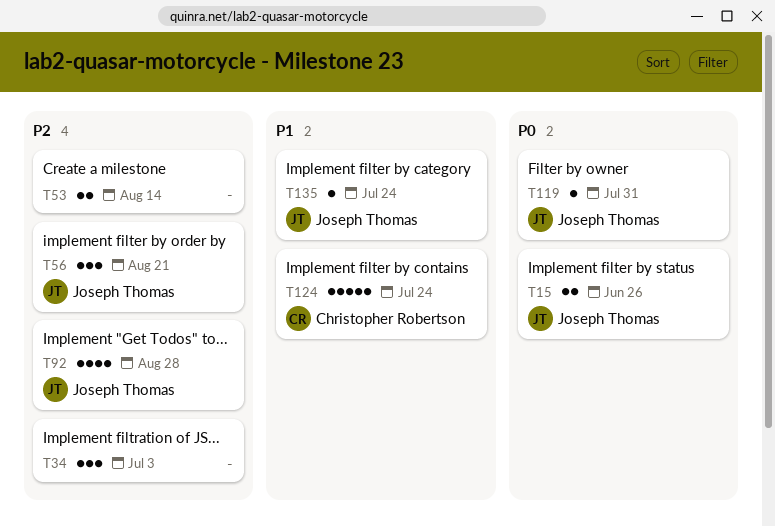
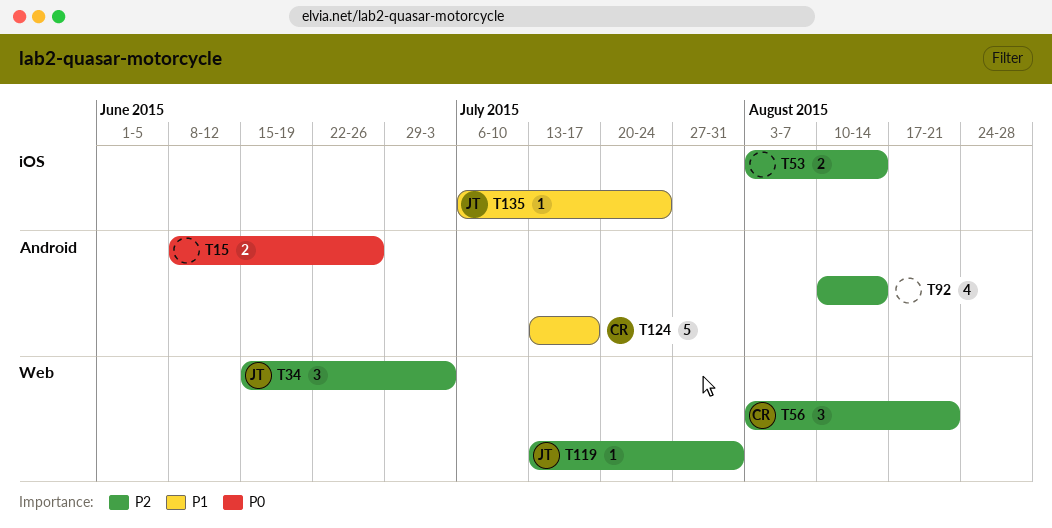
T15, owner: Joseph Thomas -> none
T34, owner: none -> Joseph Thomas
T56, owner: Joseph Thomas -> Christopher Robertson
T92, owner: Joseph Thomas -> none
T92, due: Aug 28 -> Aug 14
T119, priority: P0 -> P2
T124, due: Jul 24 -> Jul 17

